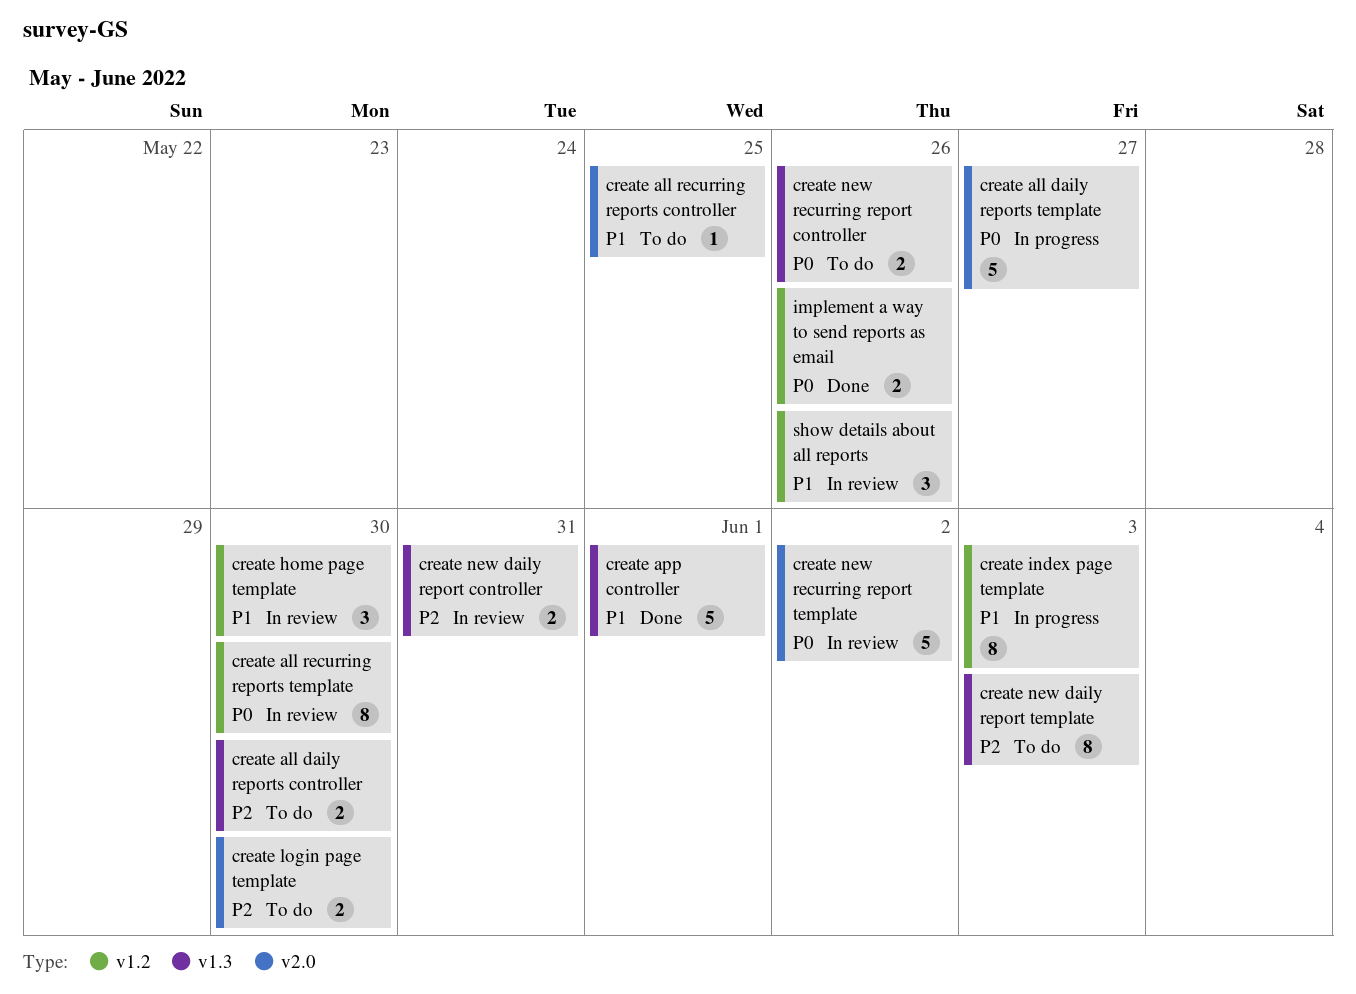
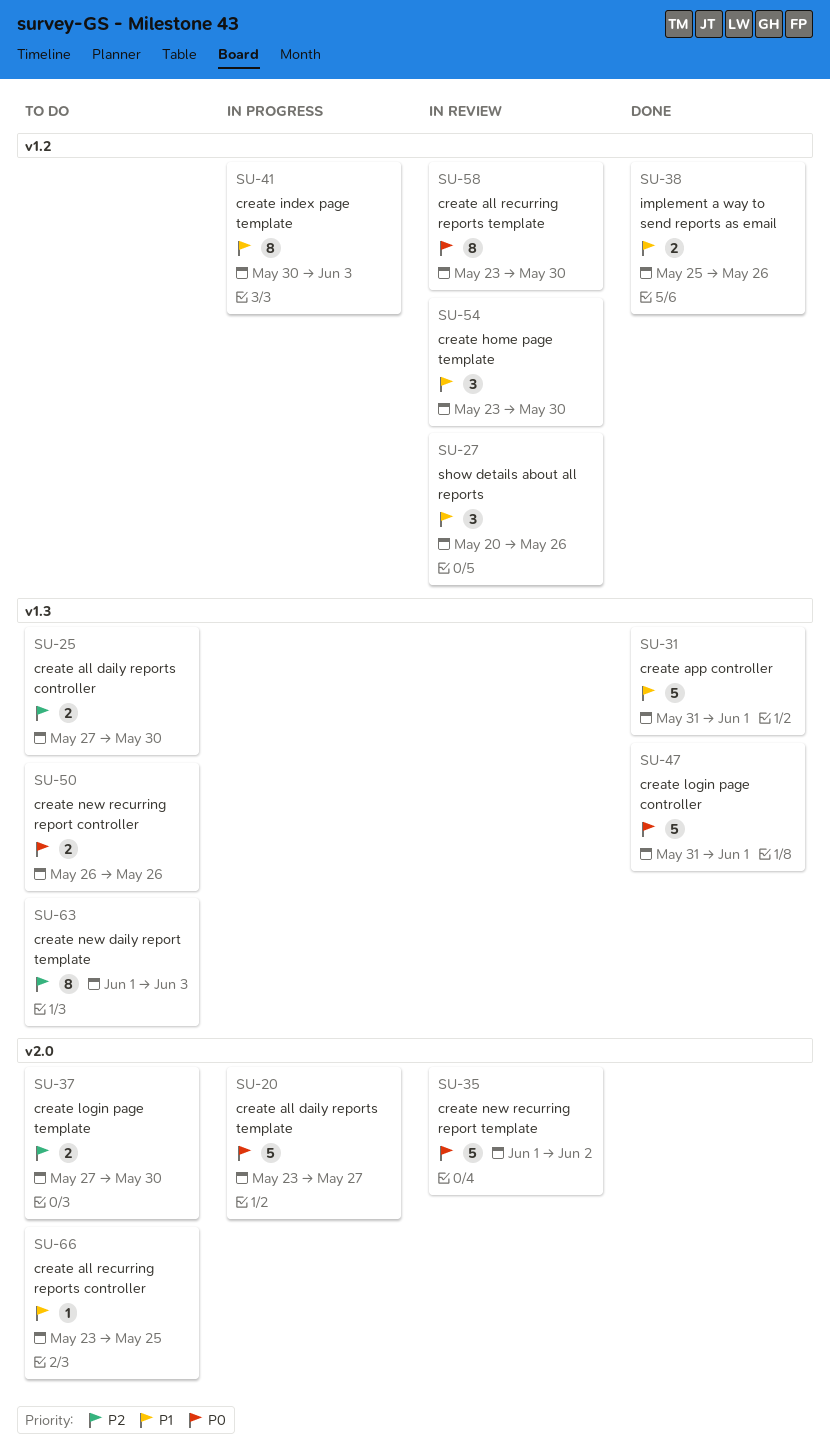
create login page controller: none -> present
create new daily report controller: present -> none
implement a way to send reports as email, priority: P0 -> P1

